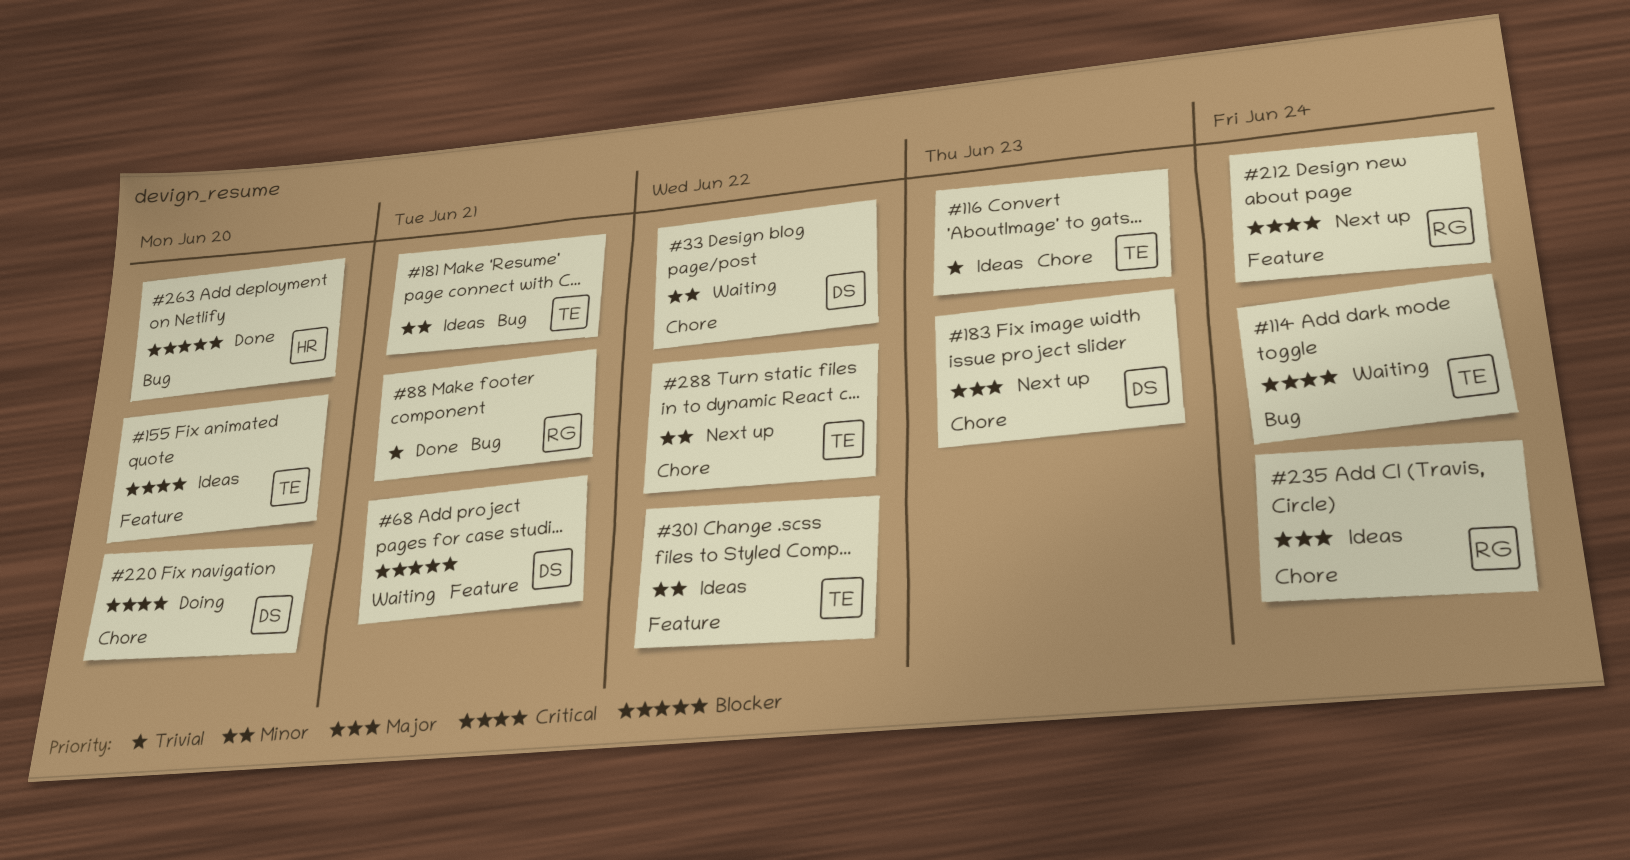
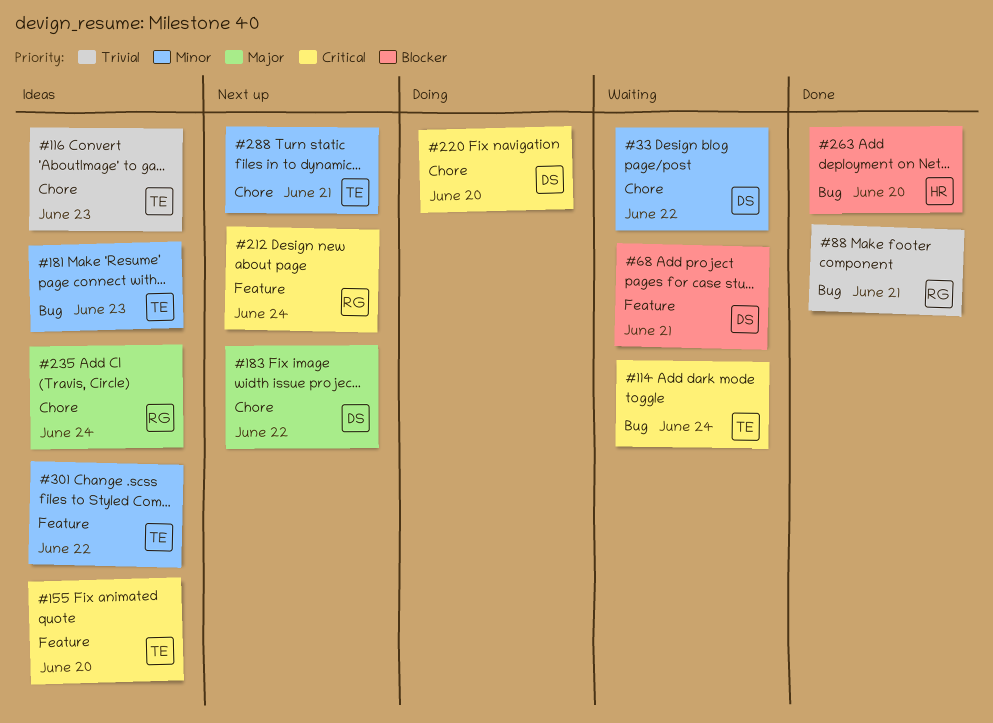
#181, due: Jun 21 -> Jun 23
#183, due: Jun 23 -> Jun 22
#288, due: Jun 22 -> Jun 21

